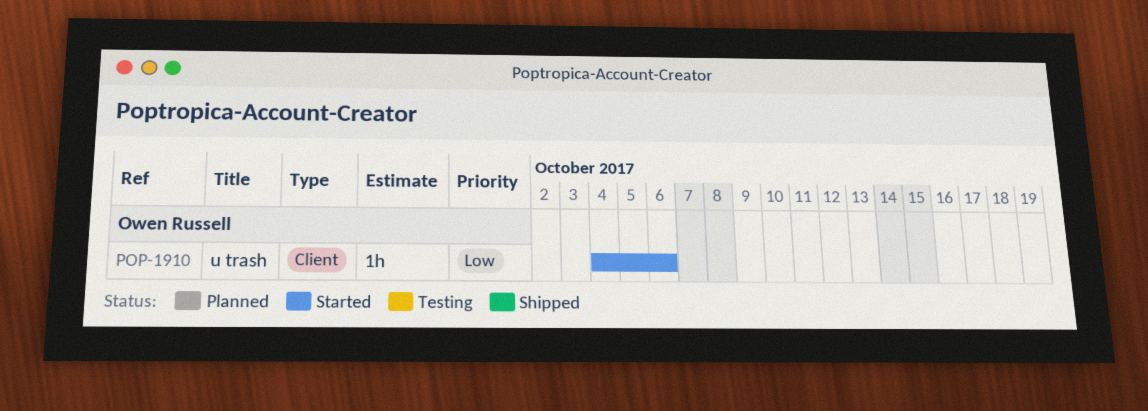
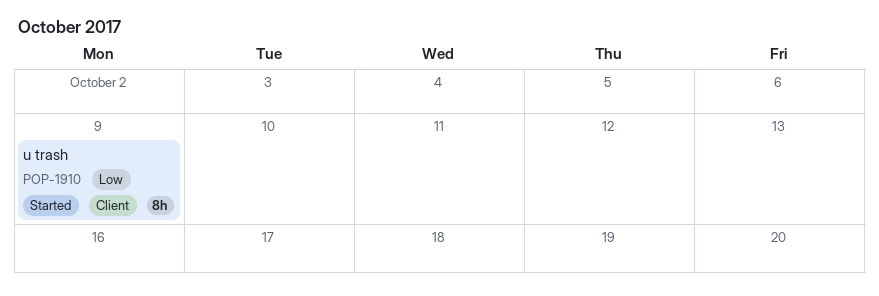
POP-1910, estimate: 1h -> 8h
POP-1910, due: Oct 6 -> Oct 9

